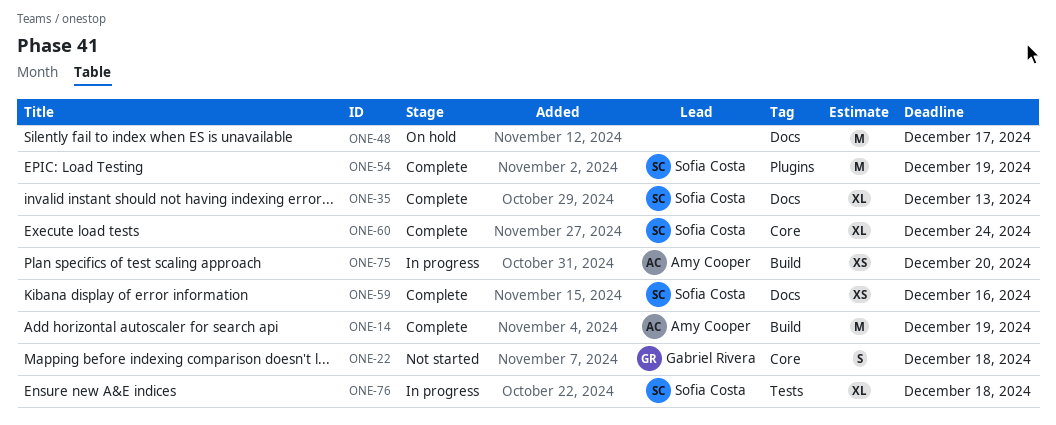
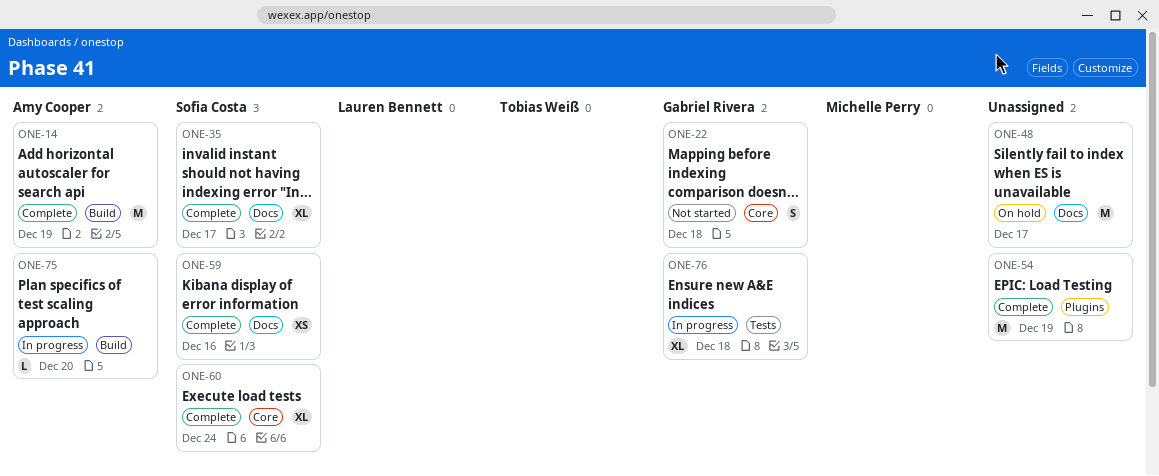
ONE-35, due: Dec 13 -> Dec 17
ONE-54, owner: Sofia Costa -> none
ONE-75, estimate: XS -> L
ONE-76, owner: Sofia Costa -> Gabriel Rivera

